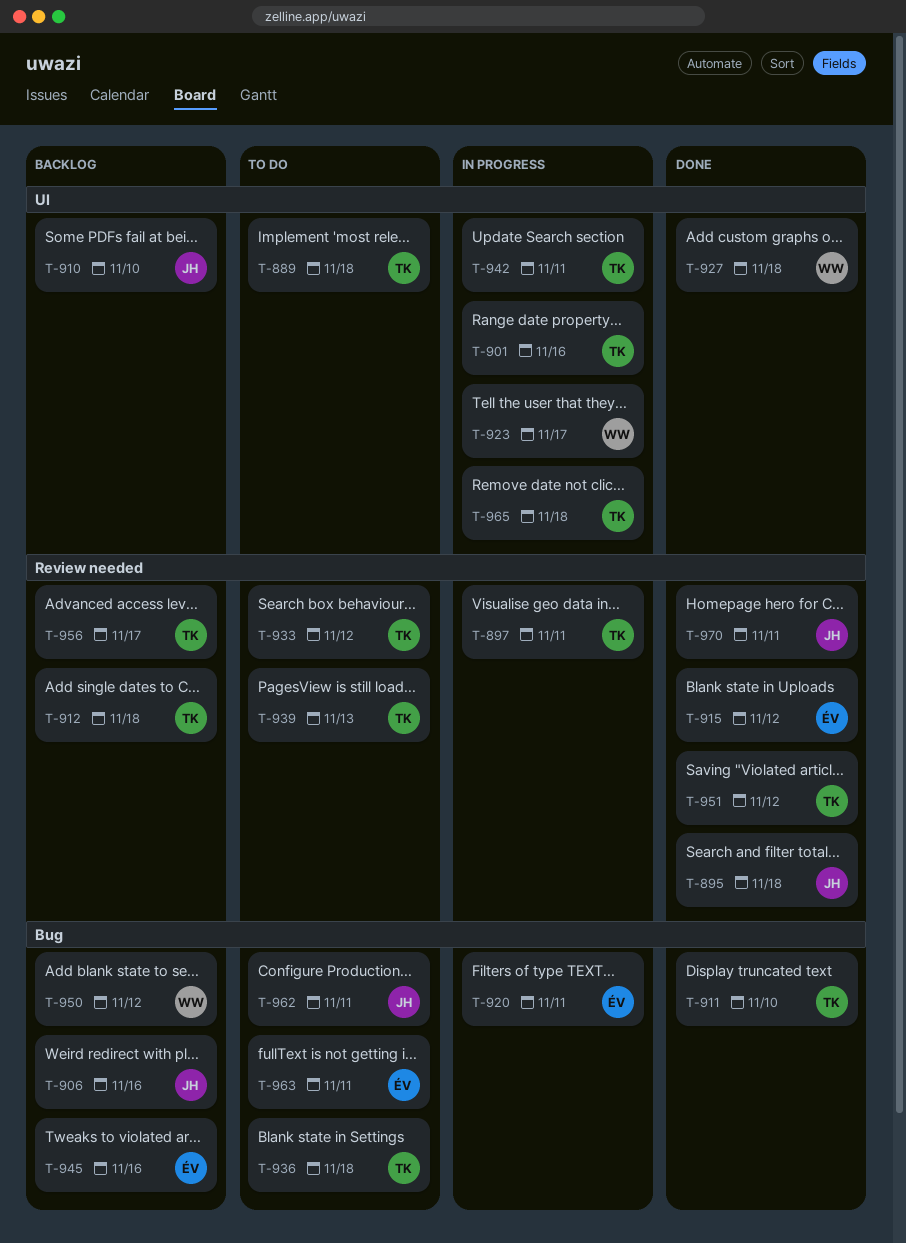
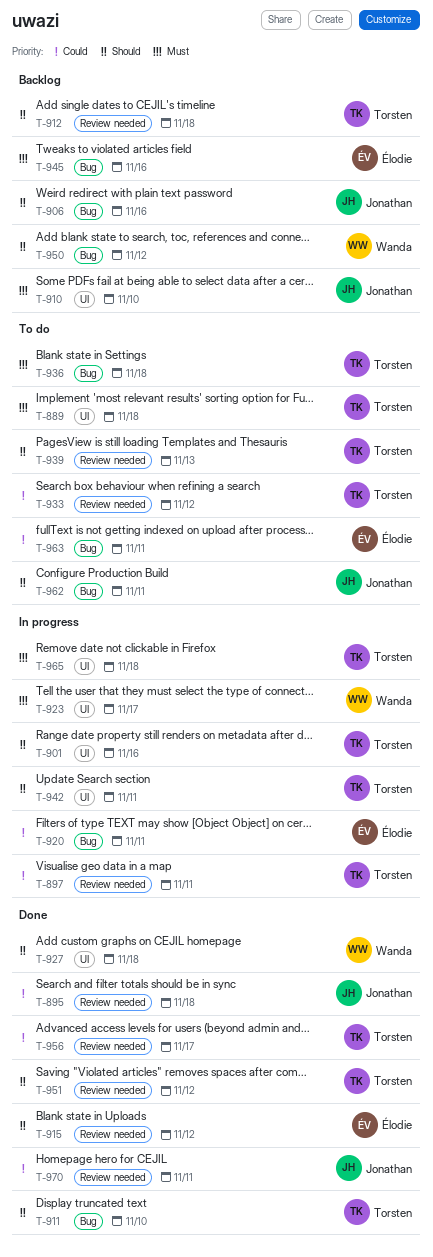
T-956, status: Backlog -> Done

